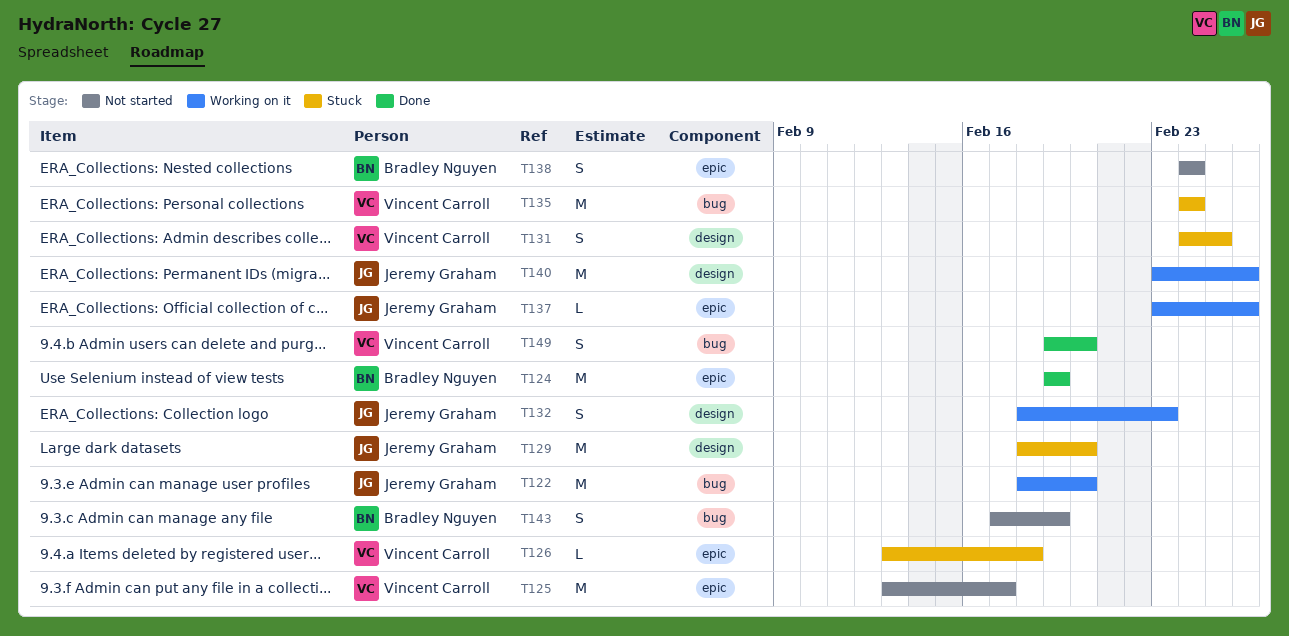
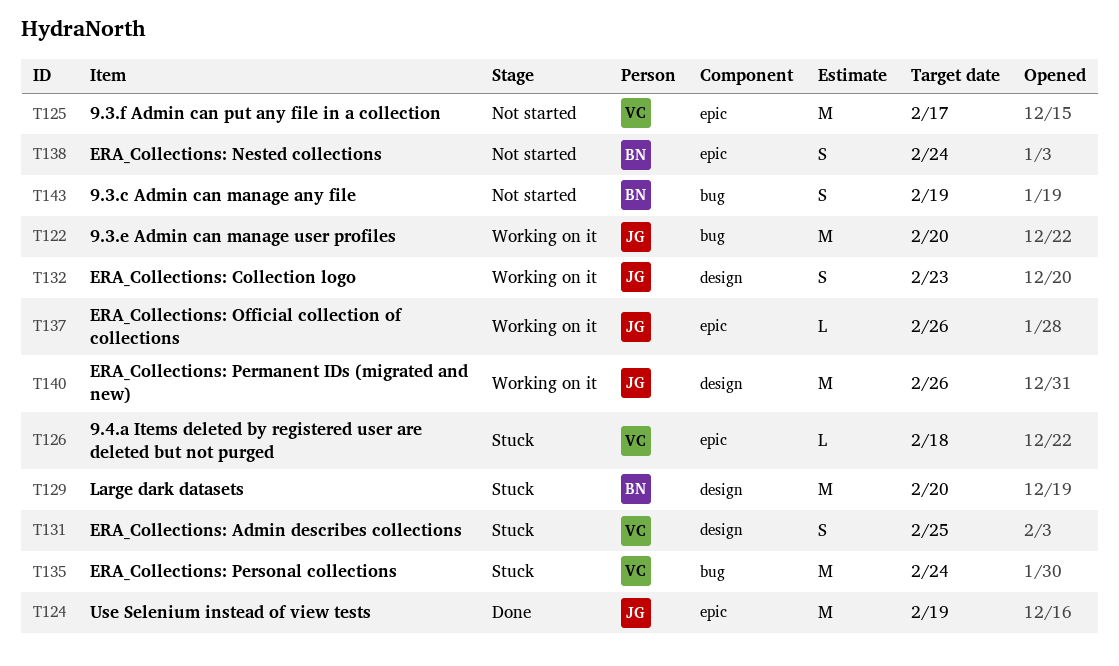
T124, owner: Bradley Nguyen -> Jeremy Graham
T129, owner: Jeremy Graham -> Bradley Nguyen
T149: present -> none

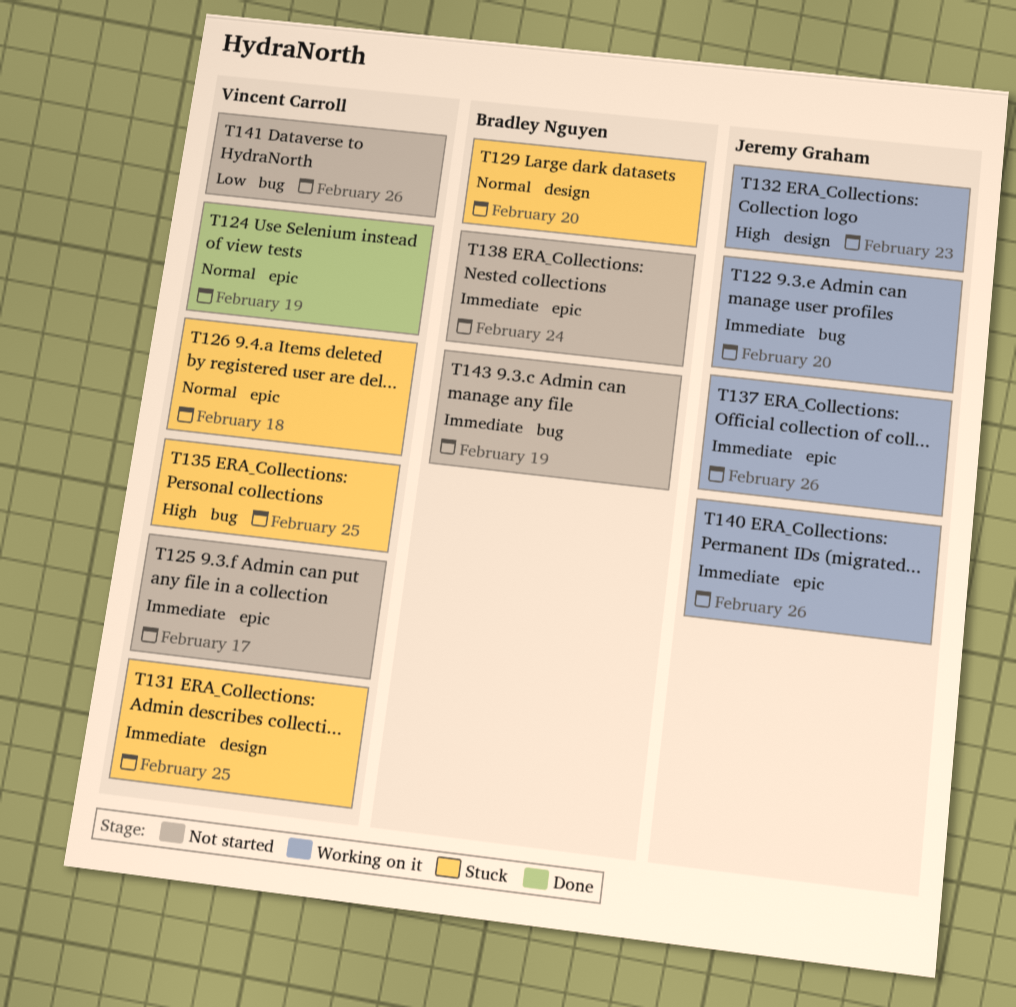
T124, owner: Jeremy Graham -> Vincent Carroll
T135, due: Feb 24 -> Feb 25
T140, label: design -> epic
T141: none -> present

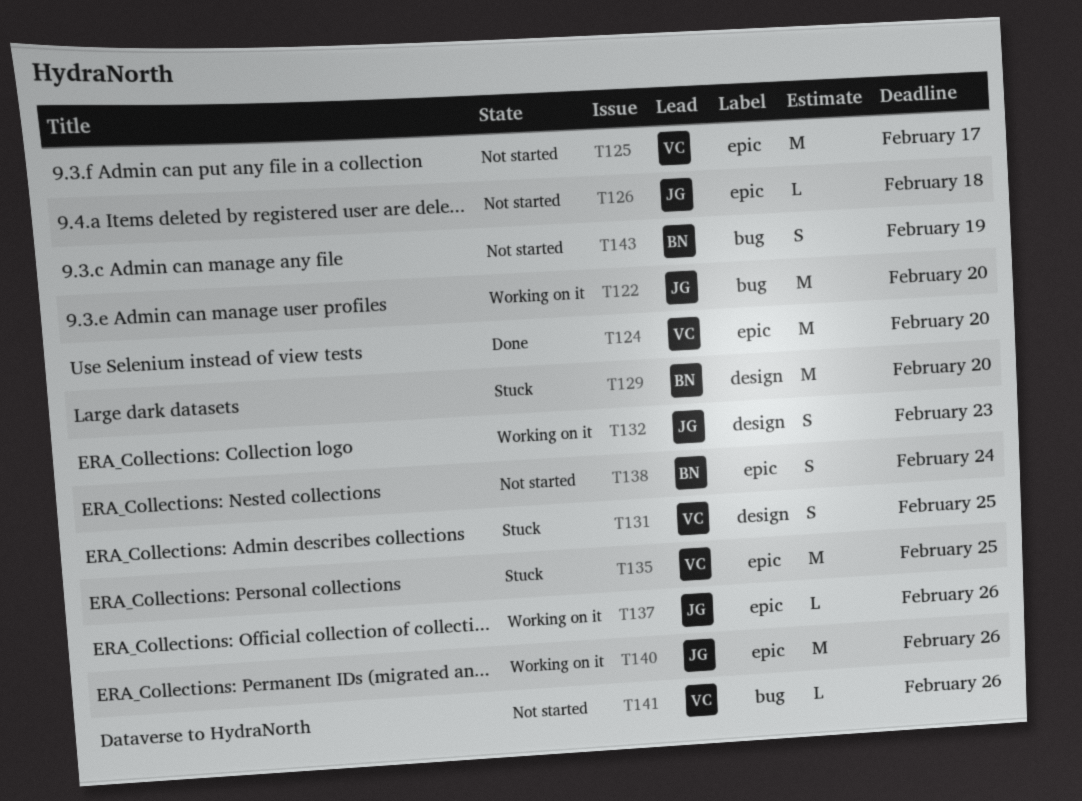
T124, due: Feb 19 -> Feb 20
T126, status: Stuck -> Not started
T126, owner: Vincent Carroll -> Jeremy Graham
T135, label: bug -> epic

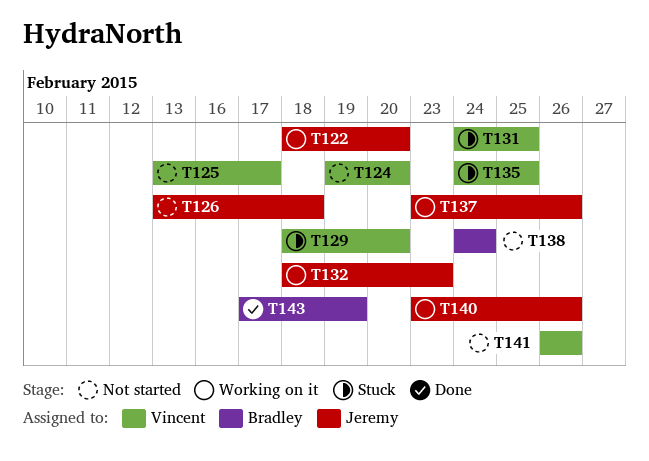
T124, status: Done -> Not started
T129, owner: Bradley -> Vincent
T143, status: Not started -> Done

